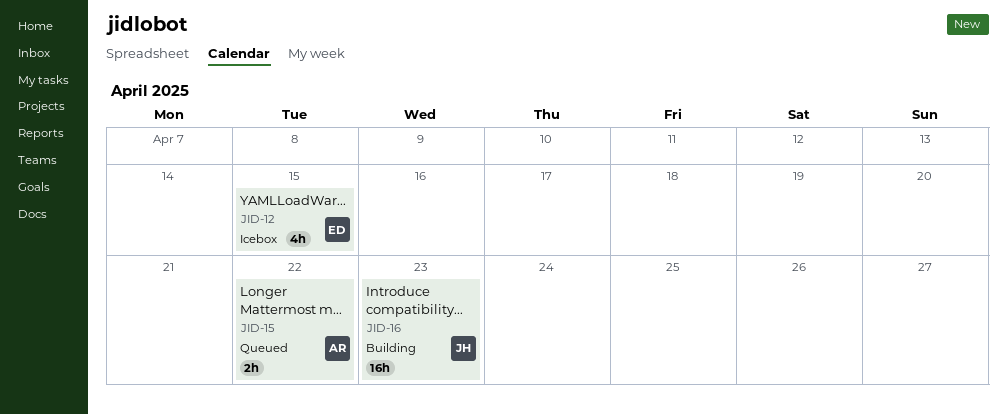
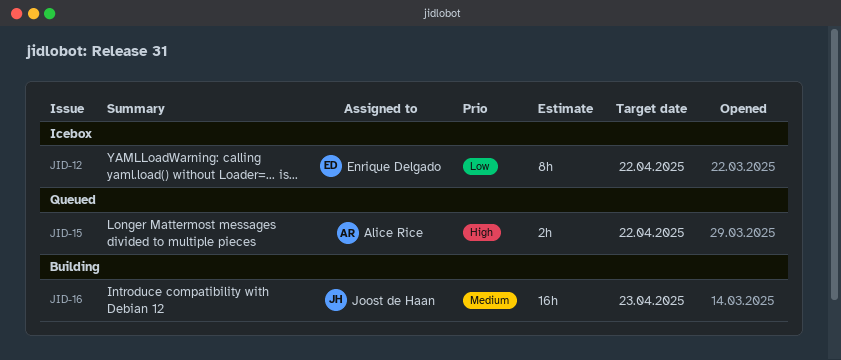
JID-12, estimate: 4h -> 8h
JID-12, due: Apr 15 -> Apr 22

